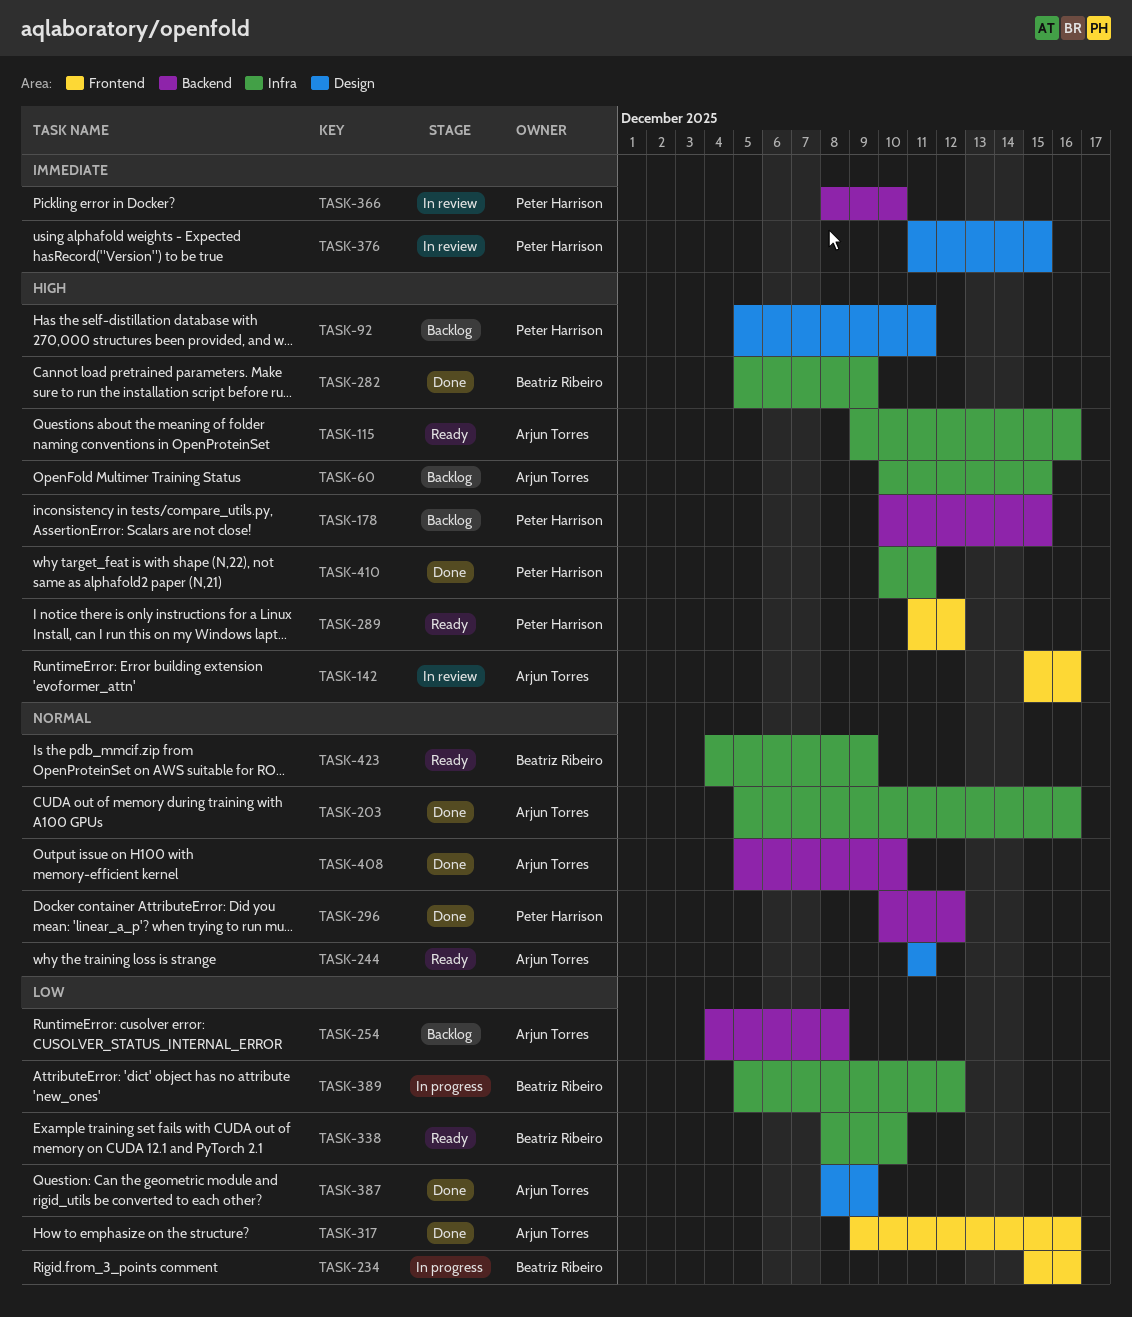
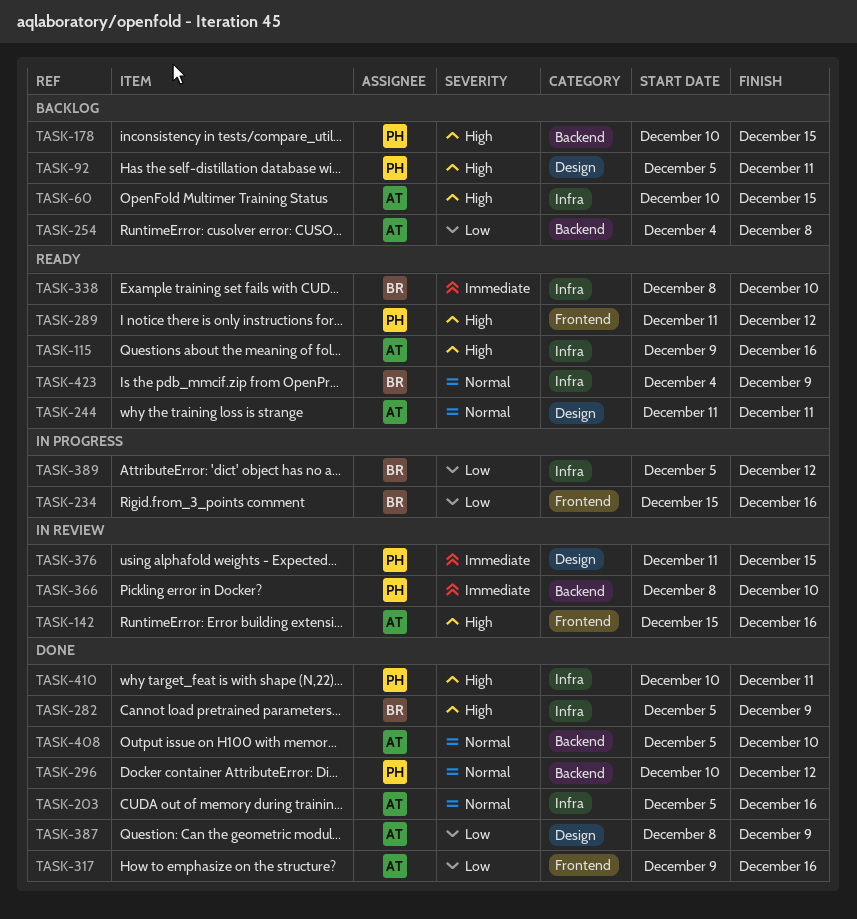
TASK-338, priority: Low -> Immediate

